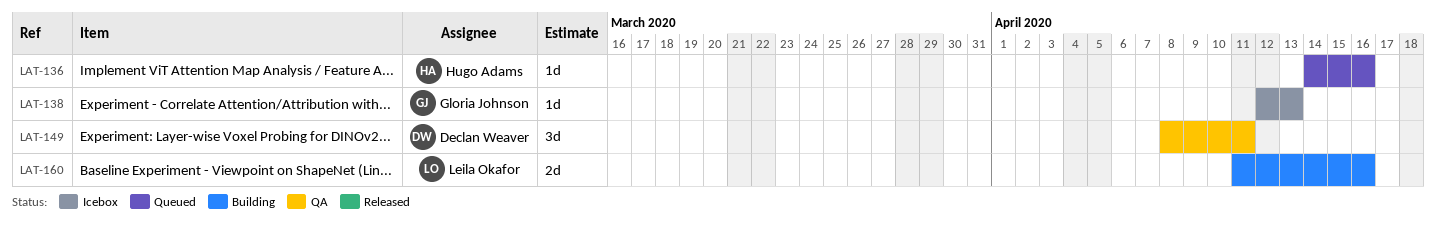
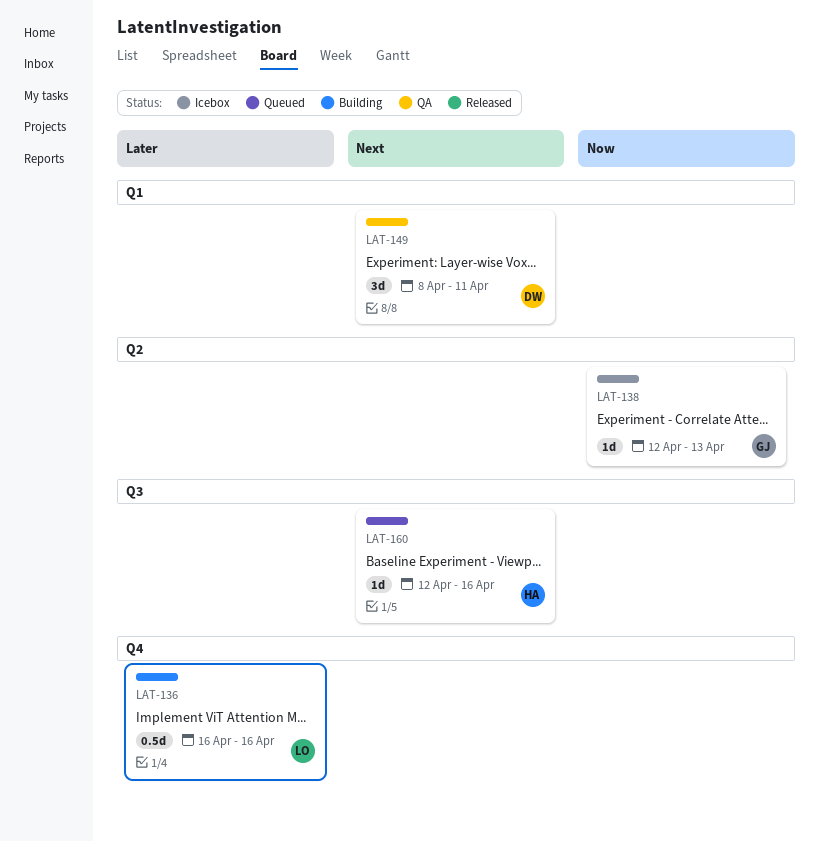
LAT-136, status: Queued -> Building
LAT-136, owner: Hugo Adams -> Leila Okafor
LAT-136, estimate: 1d -> 0.5d
LAT-136, start: Apr 14 -> Apr 16
LAT-160, status: Building -> Queued
LAT-160, owner: Leila Okafor -> Hugo Adams
LAT-160, estimate: 2d -> 1d
LAT-160, start: Apr 11 -> Apr 12

